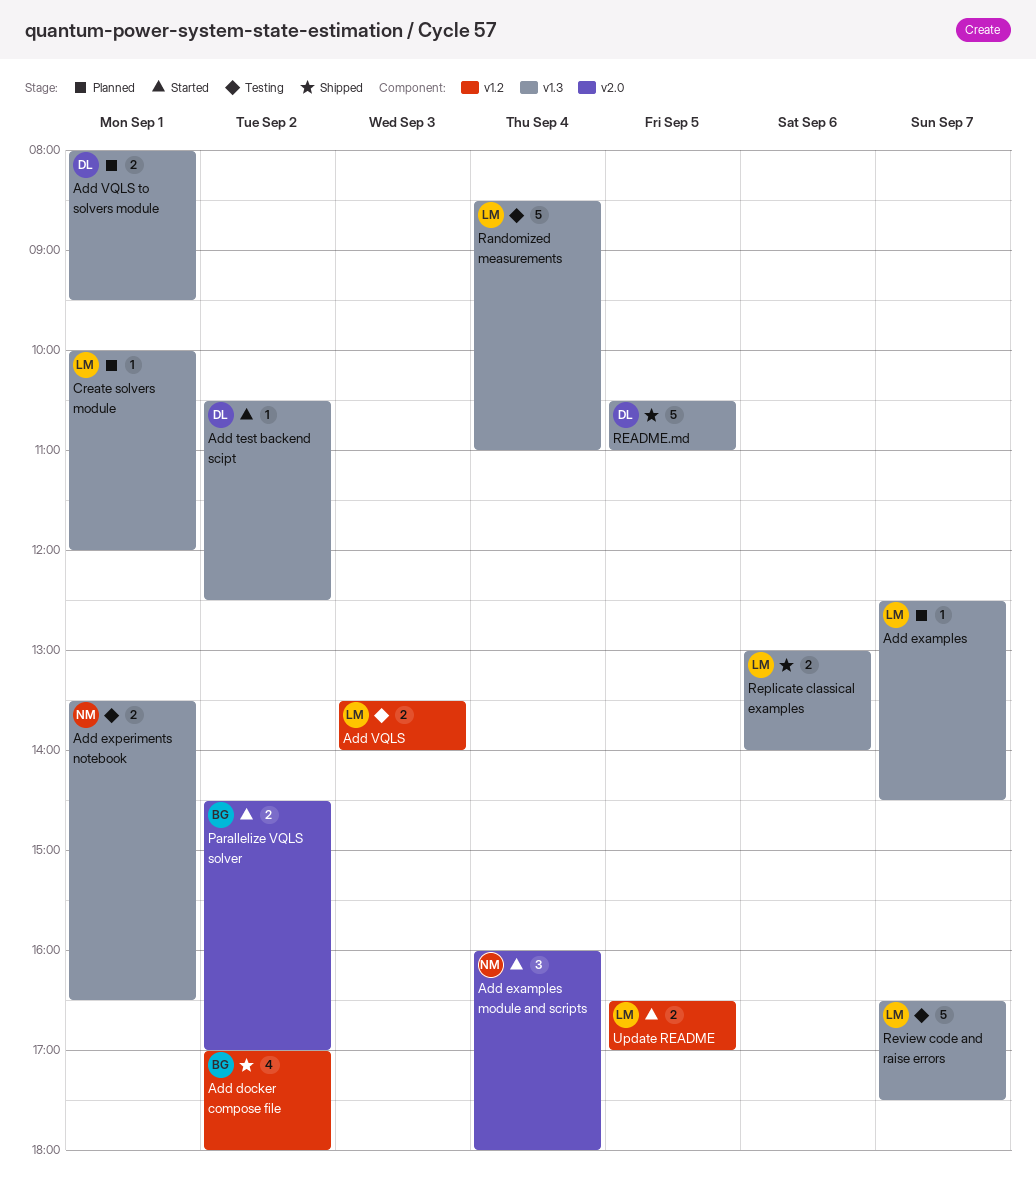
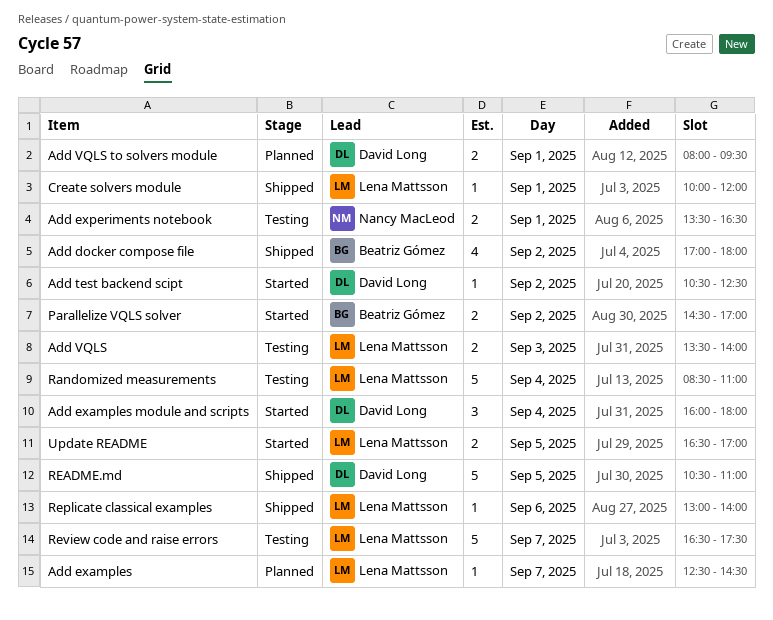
Add examples module and scripts, owner: Nancy MacLeod -> David Long
Create solvers module, status: Planned -> Shipped
Replicate classical examples, estimate: 2 -> 1

